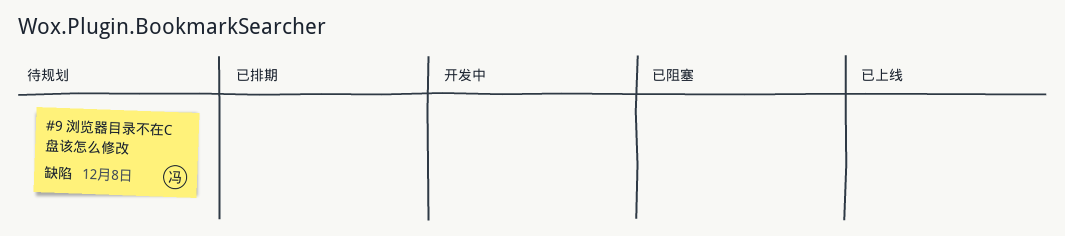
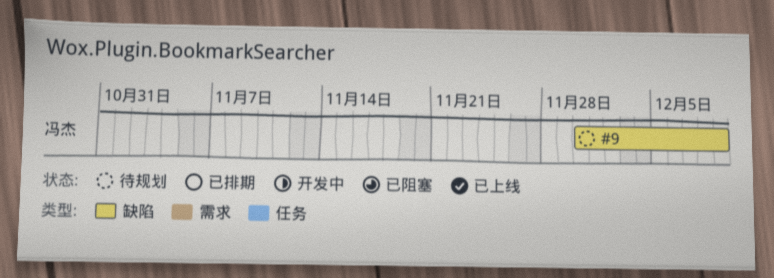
#9, due: Dec 8 -> Dec 9

